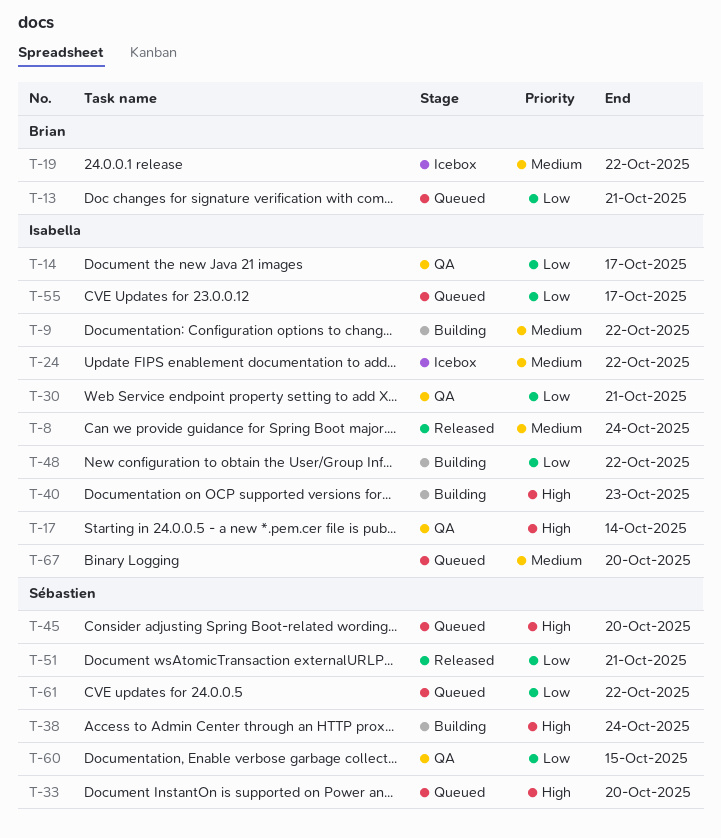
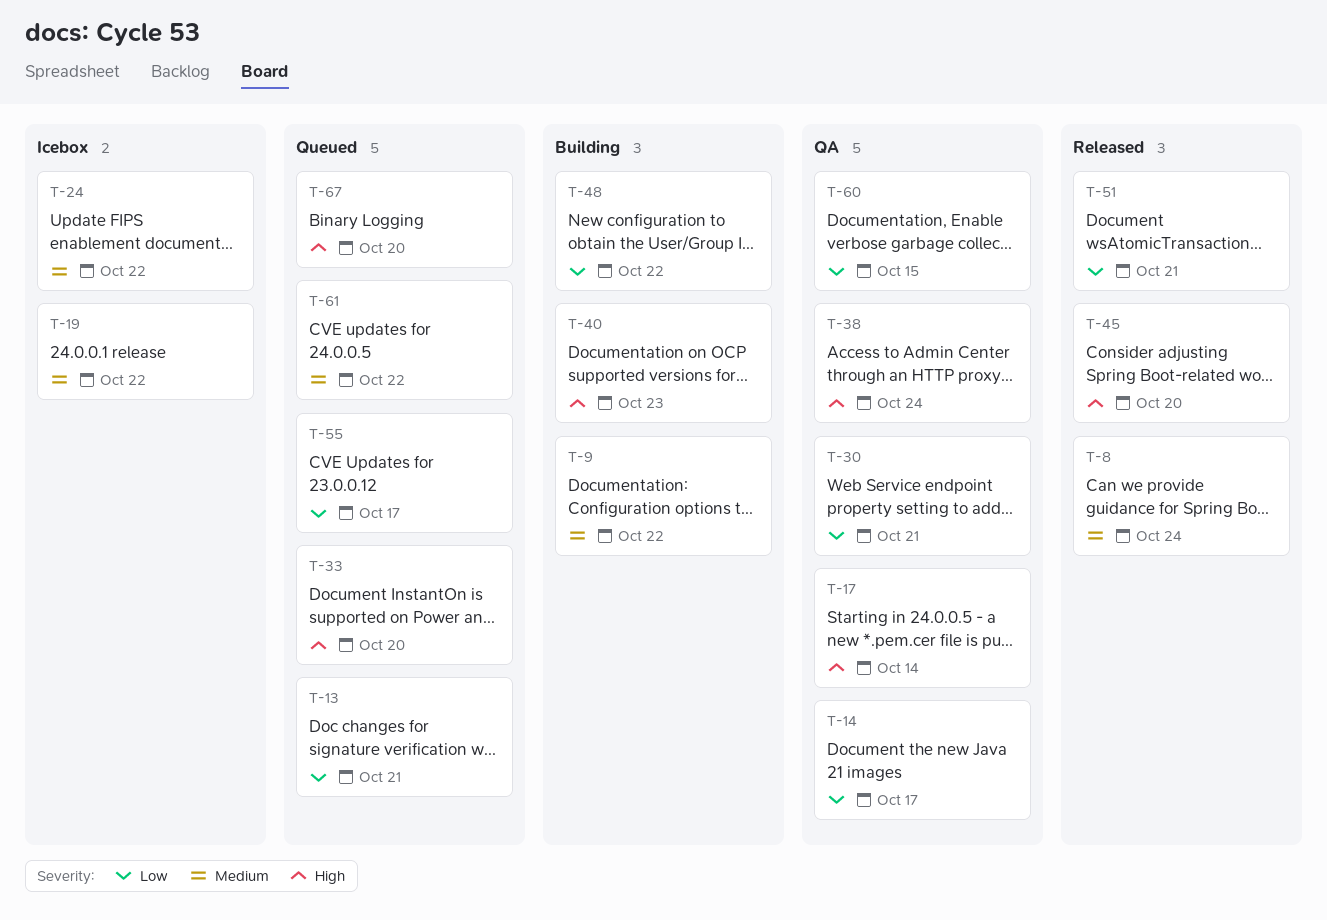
T-38, status: Building -> QA
T-45, status: Queued -> Released
T-61, priority: Low -> Medium
T-67, priority: Medium -> High

